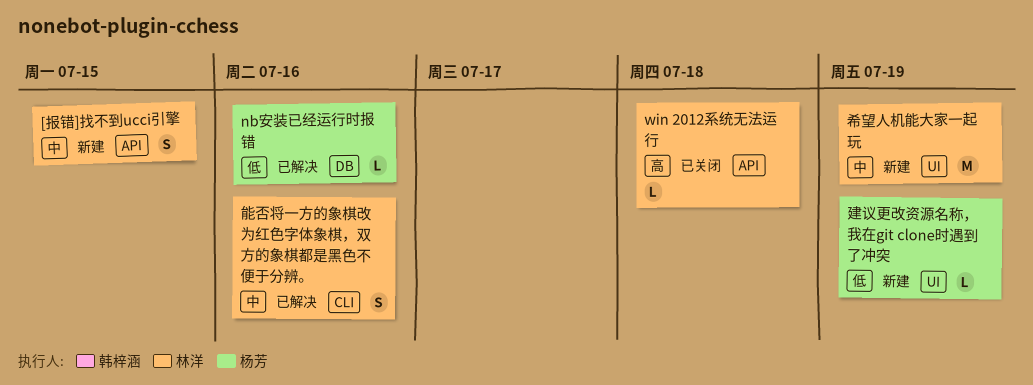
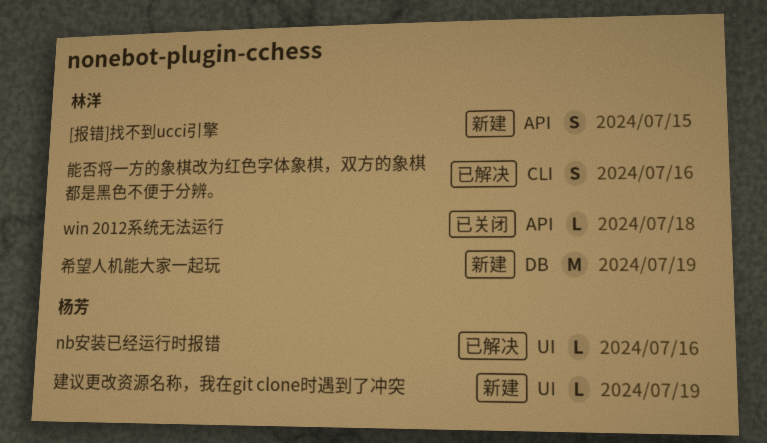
nb安装已经运行时报错, label: DB -> UI
希望人机能大家一起玩, label: UI -> DB

